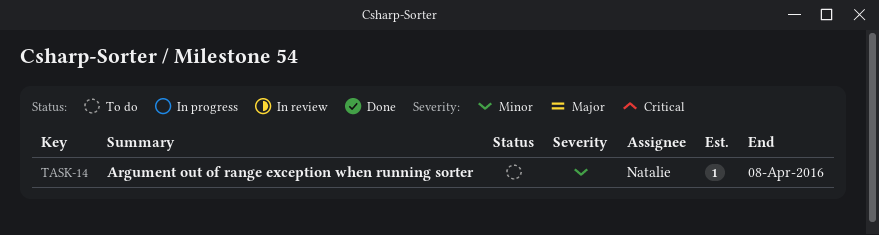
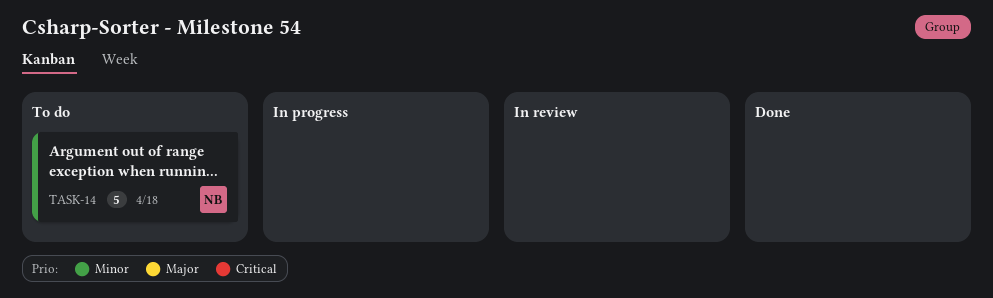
TASK-14, estimate: 1 -> 5
TASK-14, due: Apr 8 -> Apr 18

